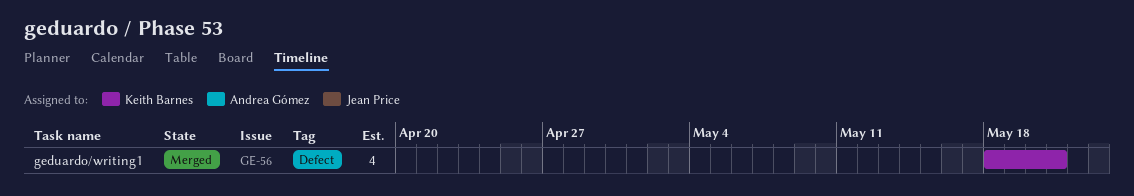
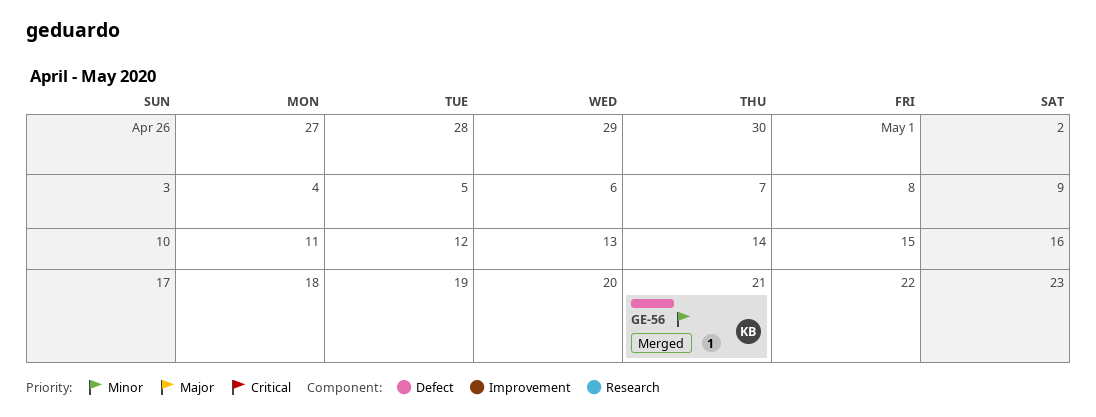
GE-56, estimate: 4 -> 1

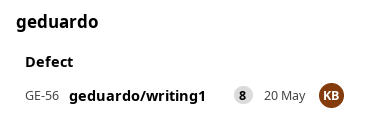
GE-56, estimate: 1 -> 8
GE-56, due: May 21 -> May 20

